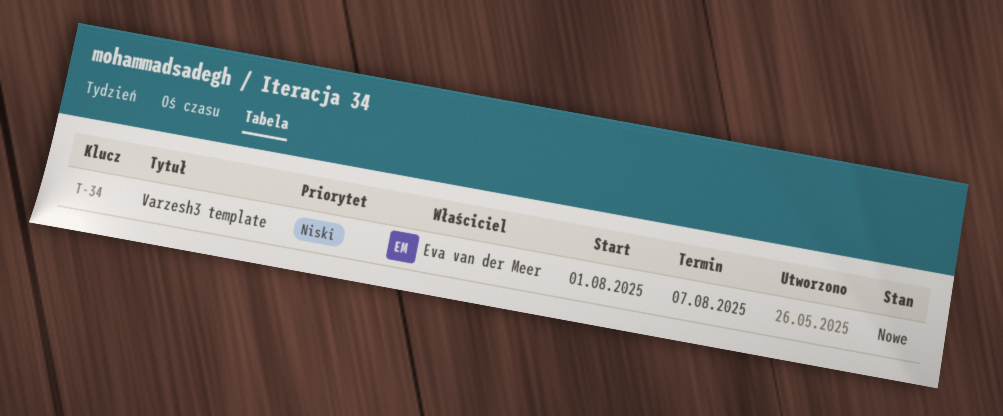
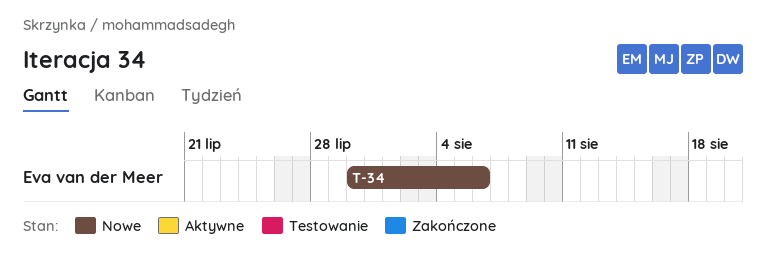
T-34, start: Aug 1 -> Jul 30
T-34, due: Aug 7 -> Aug 6

